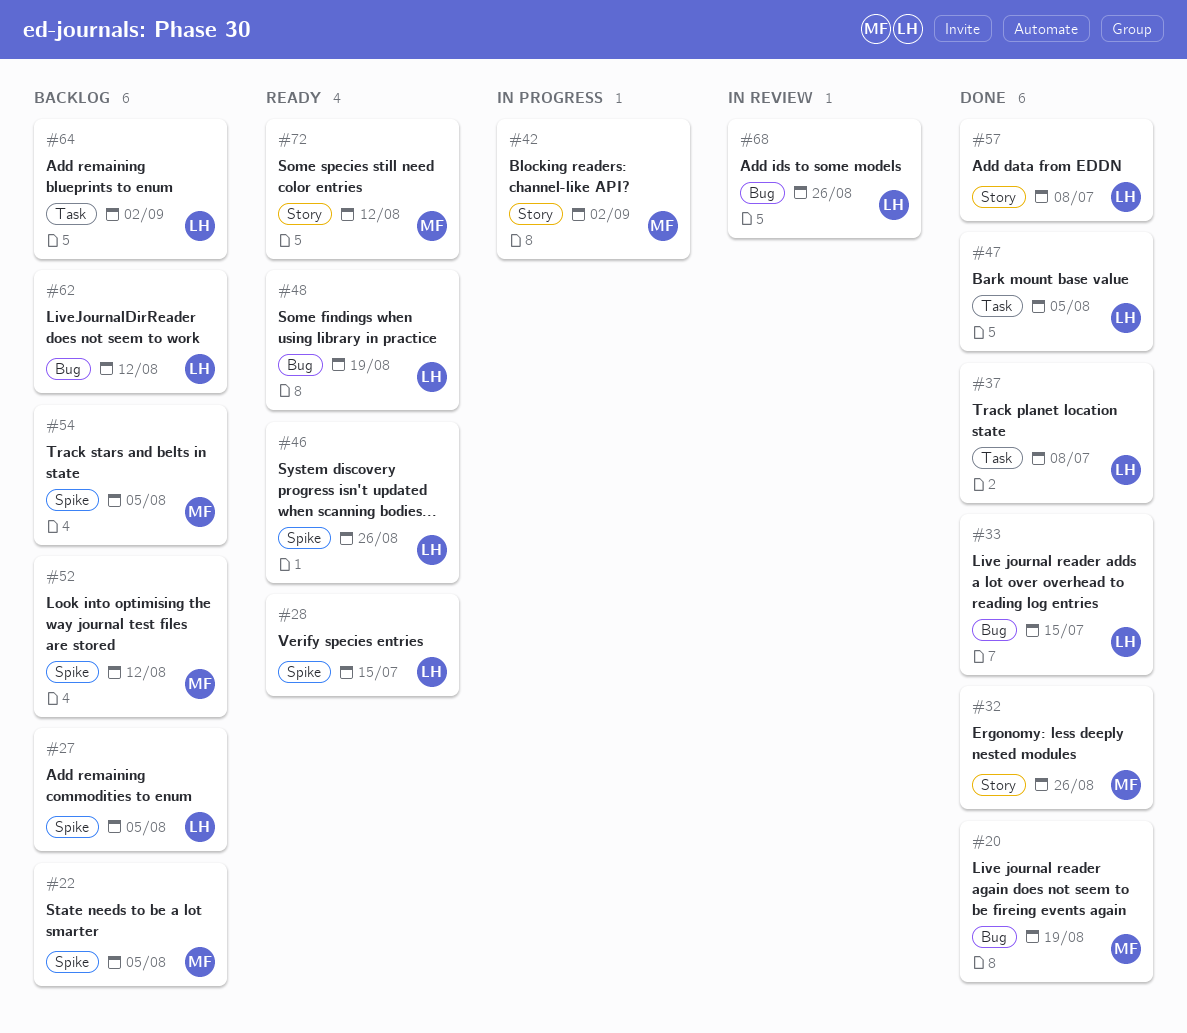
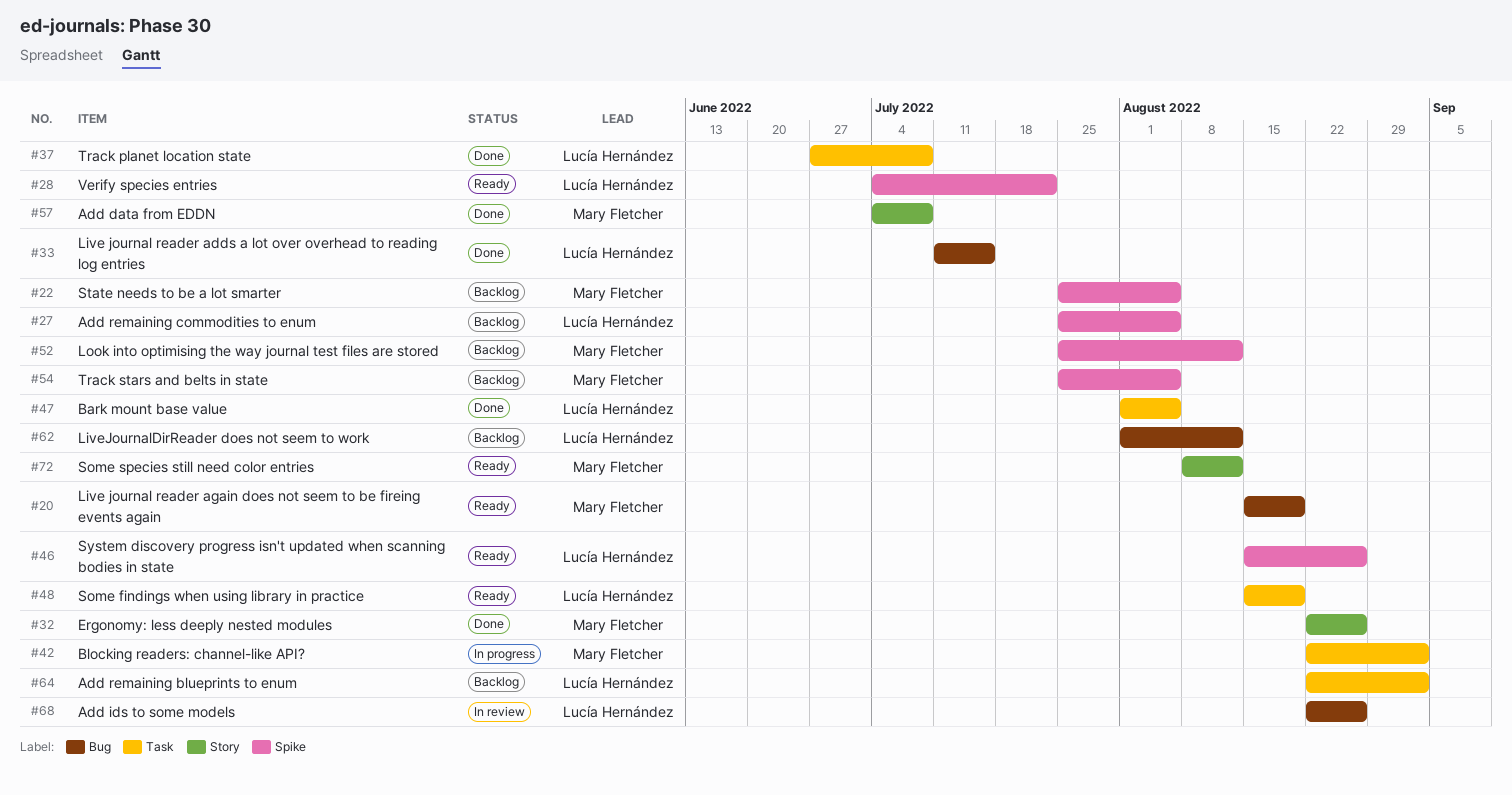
#20, status: Done -> Ready
#28, due: Jul 15 -> Jul 22
#42, label: Story -> Task
#48, label: Bug -> Task
#57, owner: Lucía Hernández -> Mary Fletcher

